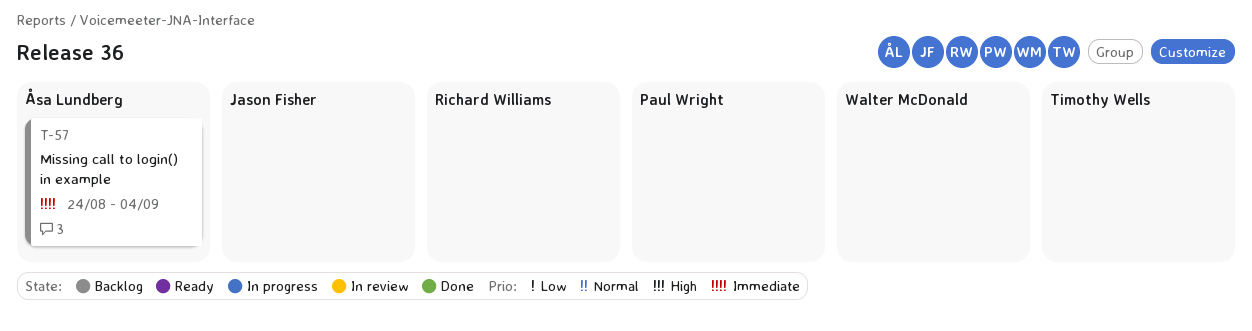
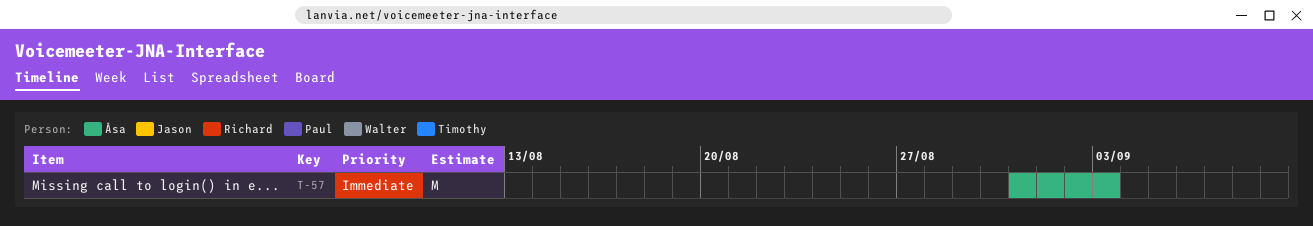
T-57, start: Aug 24 -> Aug 31
T-57, due: Sep 4 -> Sep 3

